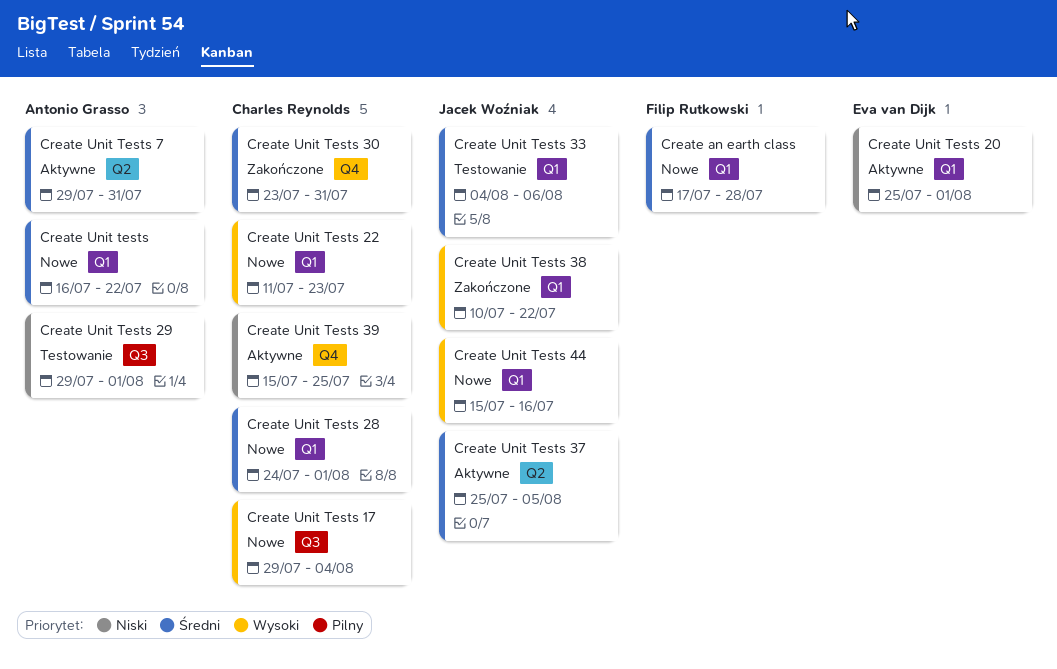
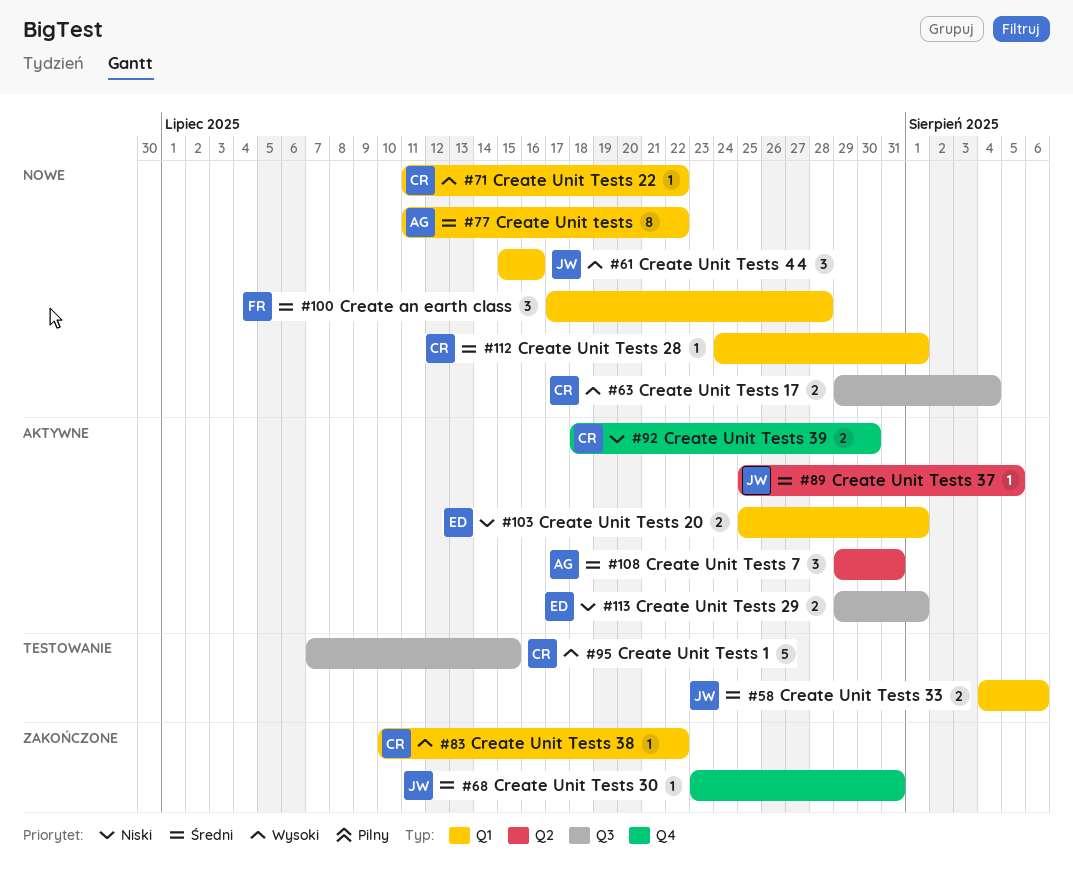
Create Unit tests, start: Jul 16 -> Jul 11
Create Unit Tests 1: none -> present
Create Unit Tests 22, due: Jul 23 -> Jul 22
Create Unit Tests 29, status: Testowanie -> Aktywne
Create Unit Tests 29, owner: Antonio Grasso -> Eva van Dijk
Create Unit Tests 30, owner: Charles Reynolds -> Jacek Woźniak
Create Unit Tests 38, owner: Jacek Woźniak -> Charles Reynolds
Create Unit Tests 39, start: Jul 15 -> Jul 18
Create Unit Tests 39, due: Jul 25 -> Jul 30

